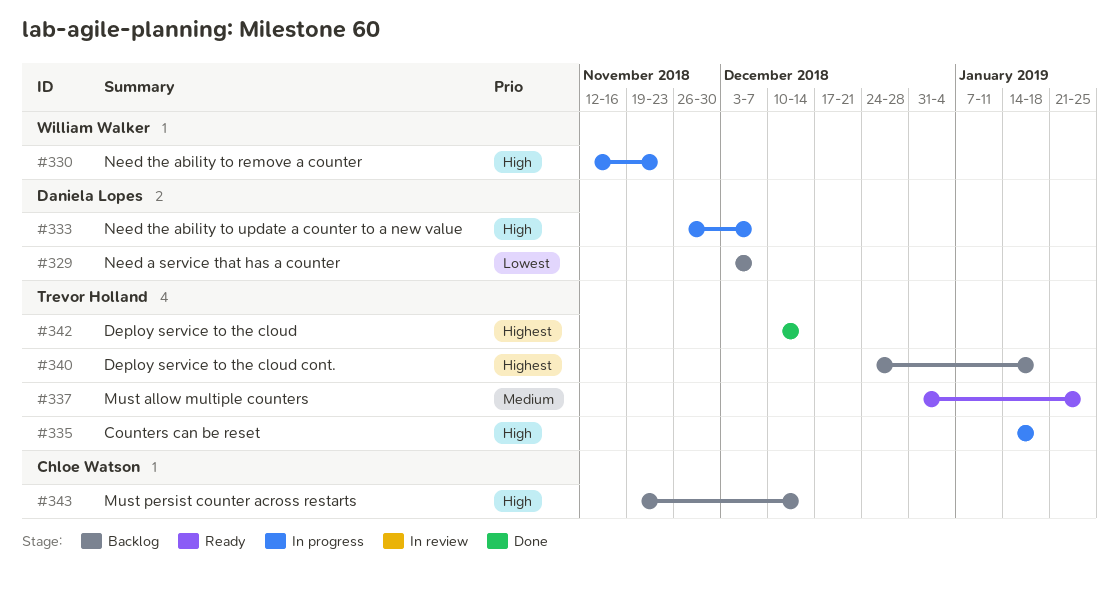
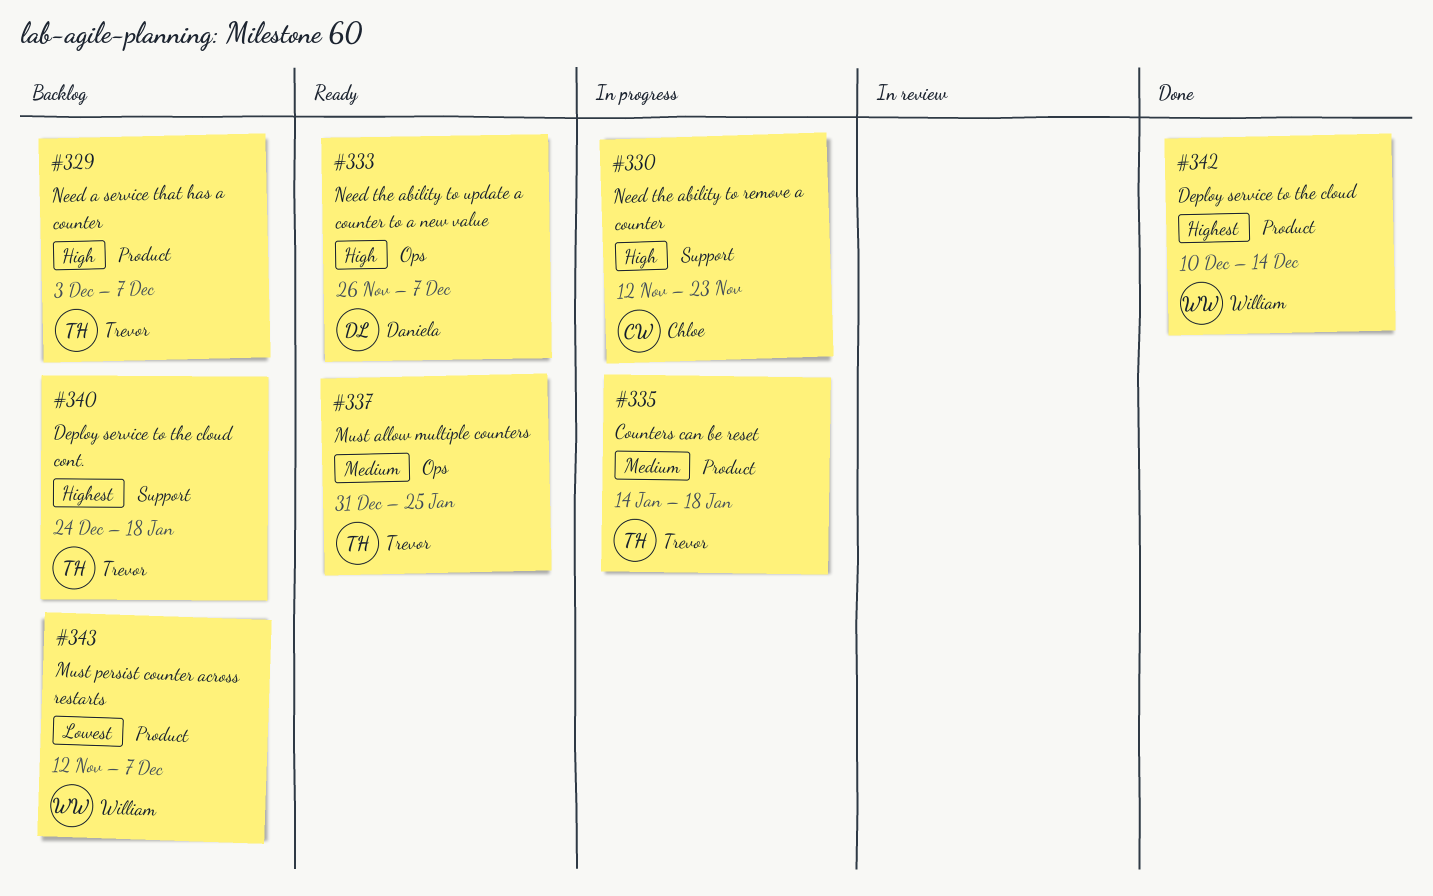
#329, owner: Daniela Lopes -> Trevor Holland
#329, priority: Lowest -> High
#330, owner: William Walker -> Chloe Watson
#333, status: In progress -> Ready
#335, priority: High -> Medium
#342, owner: Trevor Holland -> William Walker
#343, owner: Chloe Watson -> William Walker
#343, priority: High -> Lowest
#343, start: Nov 19 -> Nov 12
#343, due: Dec 14 -> Dec 7

